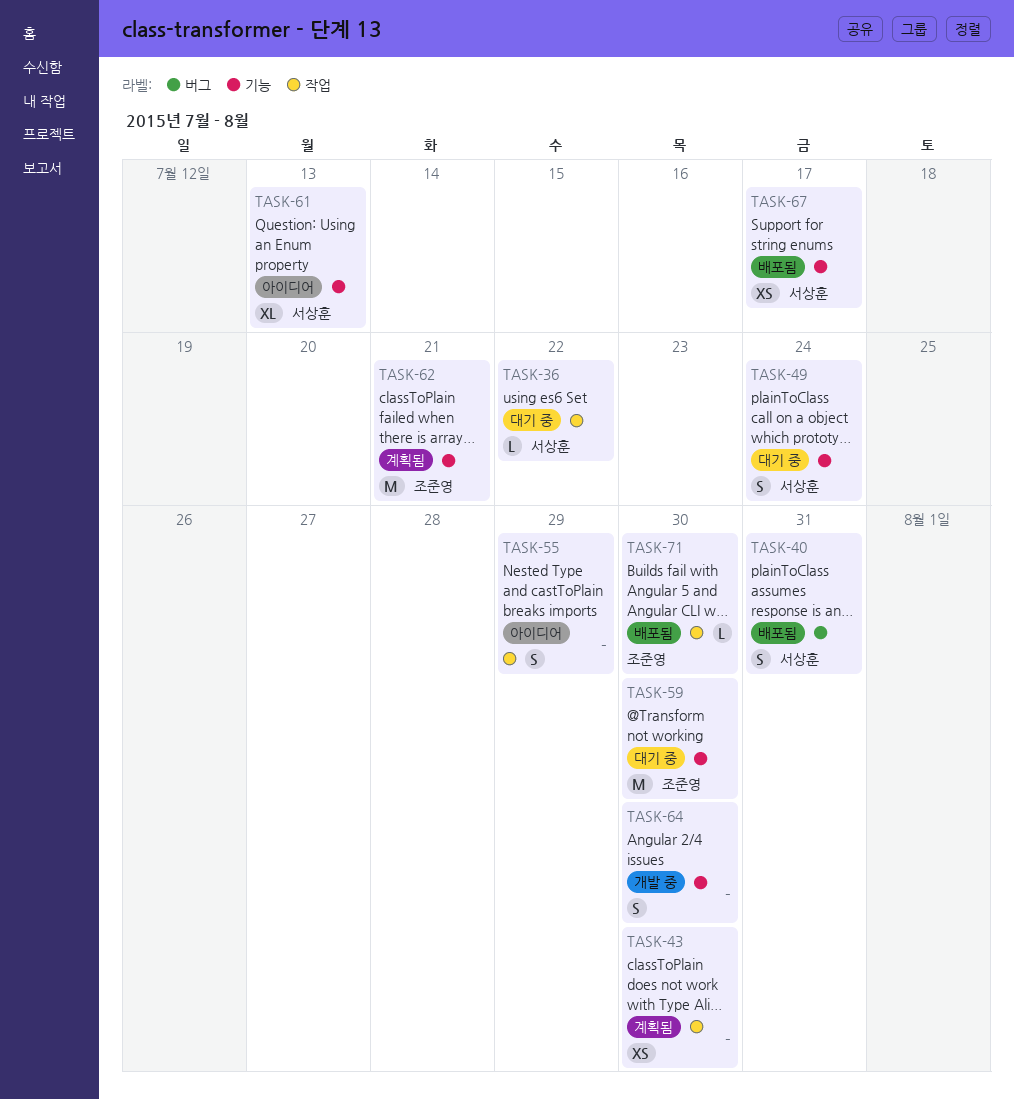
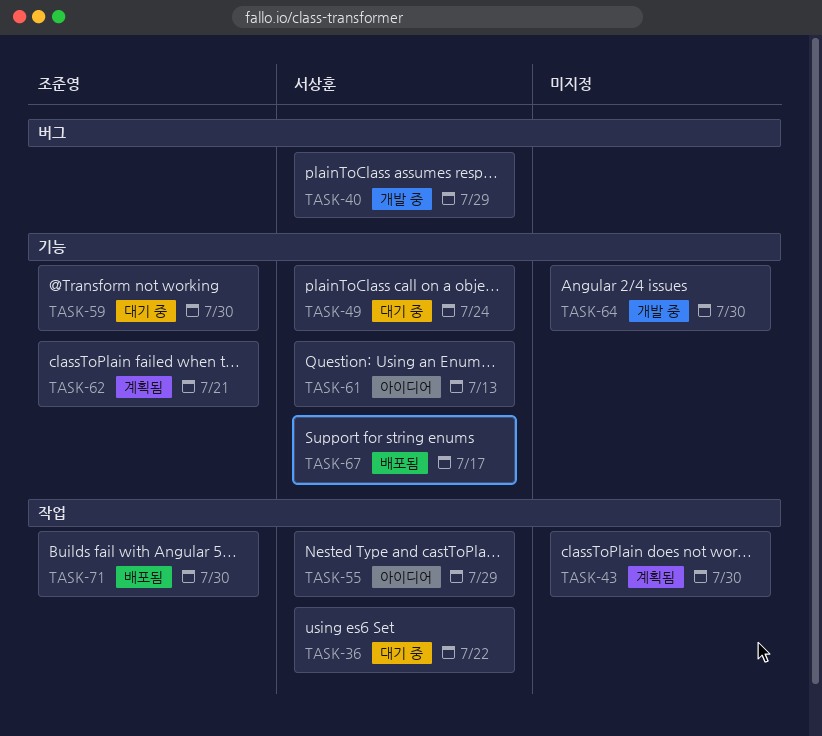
TASK-40, status: 배포됨 -> 개발 중
TASK-40, due: Jul 31 -> Jul 29
TASK-55, owner: none -> 서상훈

